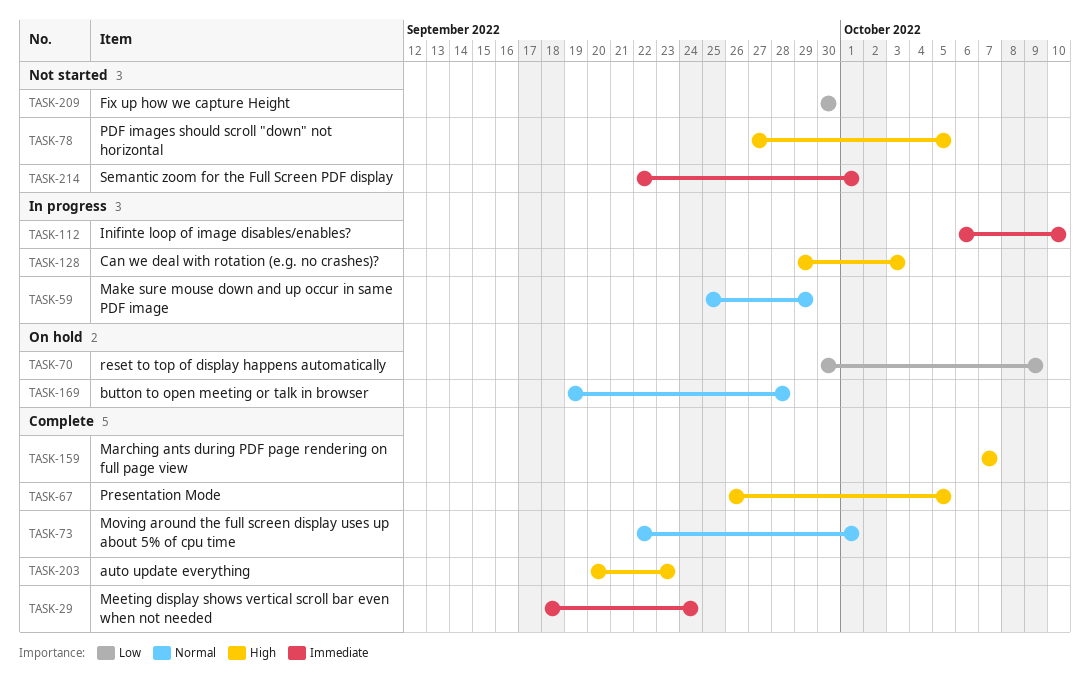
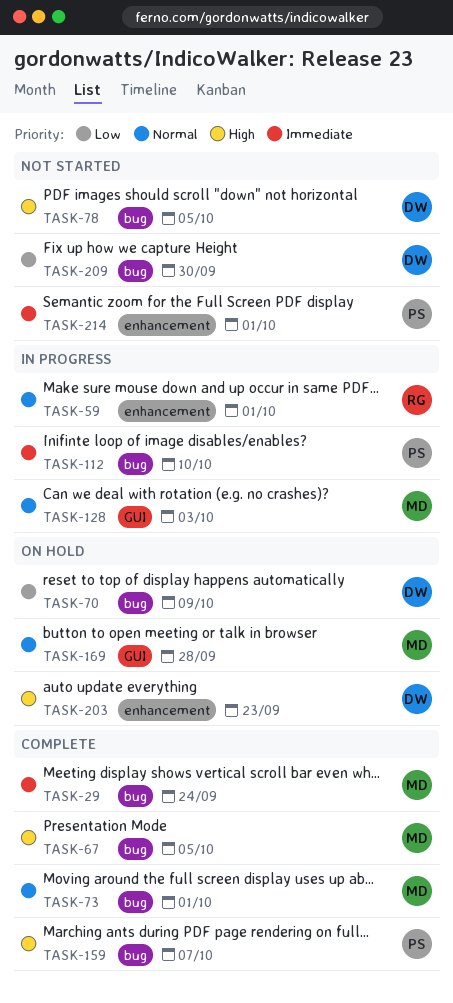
TASK-59, due: Sep 29 -> Oct 1
TASK-128, priority: High -> Normal
TASK-203, status: Complete -> On hold

